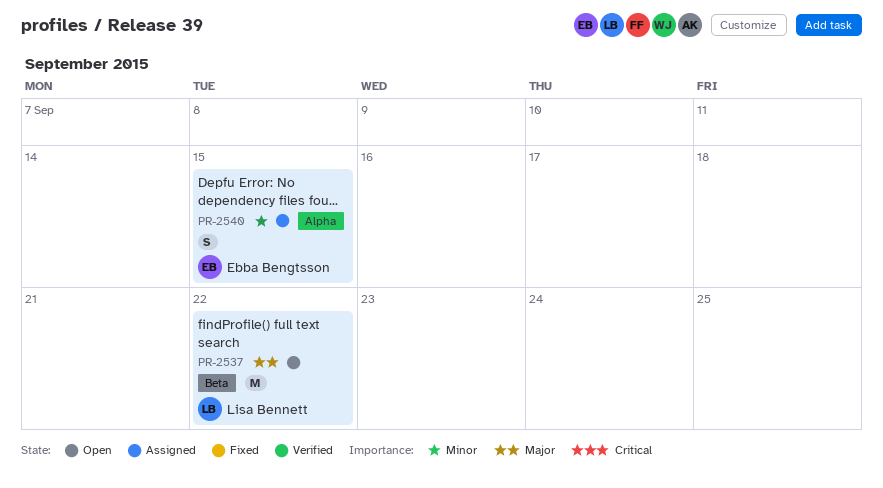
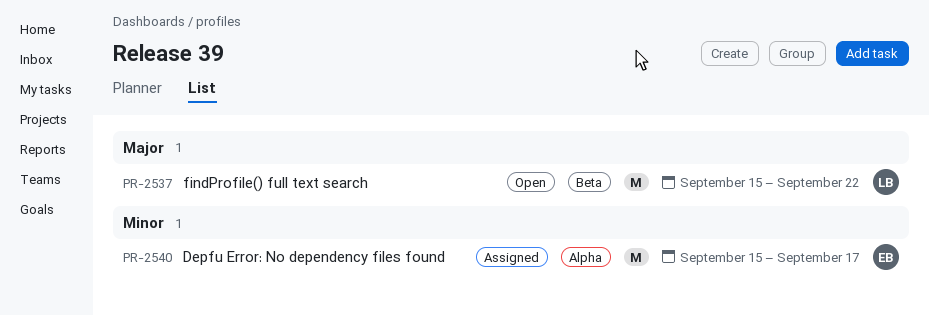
PR-2540, estimate: S -> M
PR-2540, due: Sep 15 -> Sep 17

